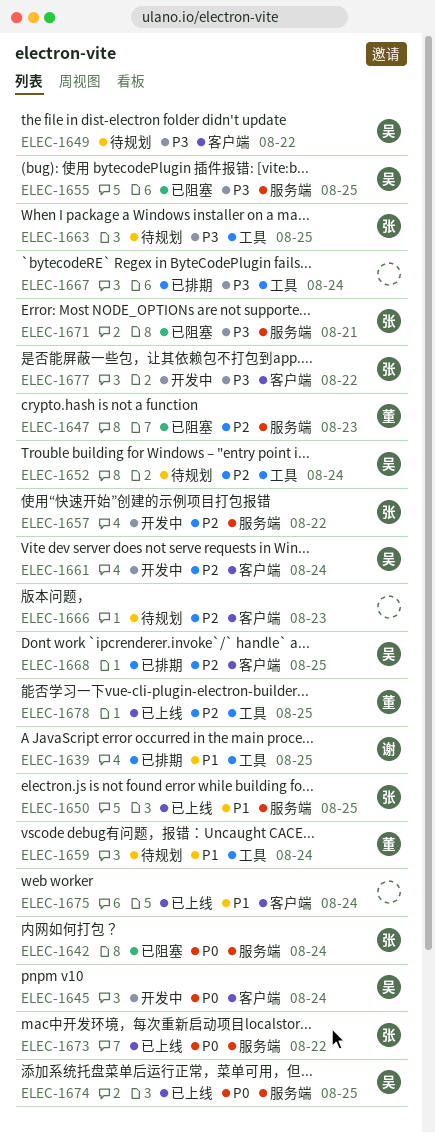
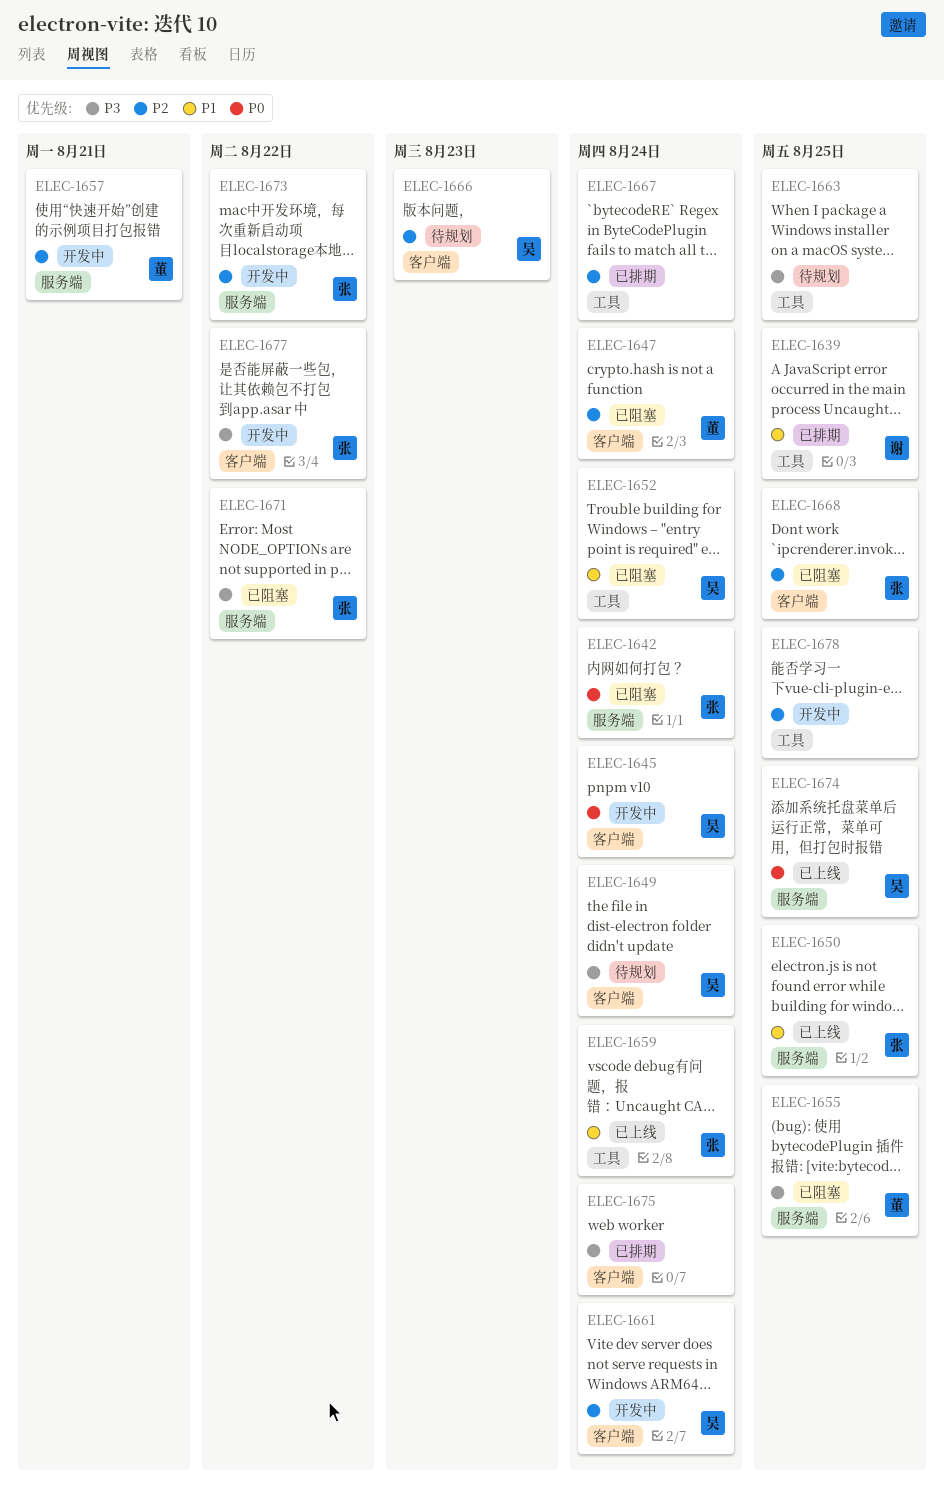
ELEC-1647, label: 服务端 -> 客户端
ELEC-1647, due: Aug 23 -> Aug 24
ELEC-1649, due: Aug 22 -> Aug 24
ELEC-1652, status: 待规划 -> 已阻塞
ELEC-1652, priority: P2 -> P1
ELEC-1655, owner: 吴 -> 董
ELEC-1657, owner: 张 -> 董
ELEC-1657, due: Aug 22 -> Aug 21
ELEC-1659, status: 待规划 -> 已上线
ELEC-1659, owner: 董 -> 张
ELEC-1663, owner: 张 -> none
ELEC-1666, owner: none -> 吴
ELEC-1667, priority: P3 -> P2
ELEC-1668, status: 已排期 -> 已阻塞
ELEC-1668, owner: 吴 -> 张
ELEC-1671, due: Aug 21 -> Aug 22
ELEC-1673, status: 已上线 -> 开发中
ELEC-1673, priority: P0 -> P2
ELEC-1675, status: 已上线 -> 已排期
ELEC-1675, priority: P1 -> P3
ELEC-1678, status: 已上线 -> 开发中
ELEC-1678, owner: 董 -> none

